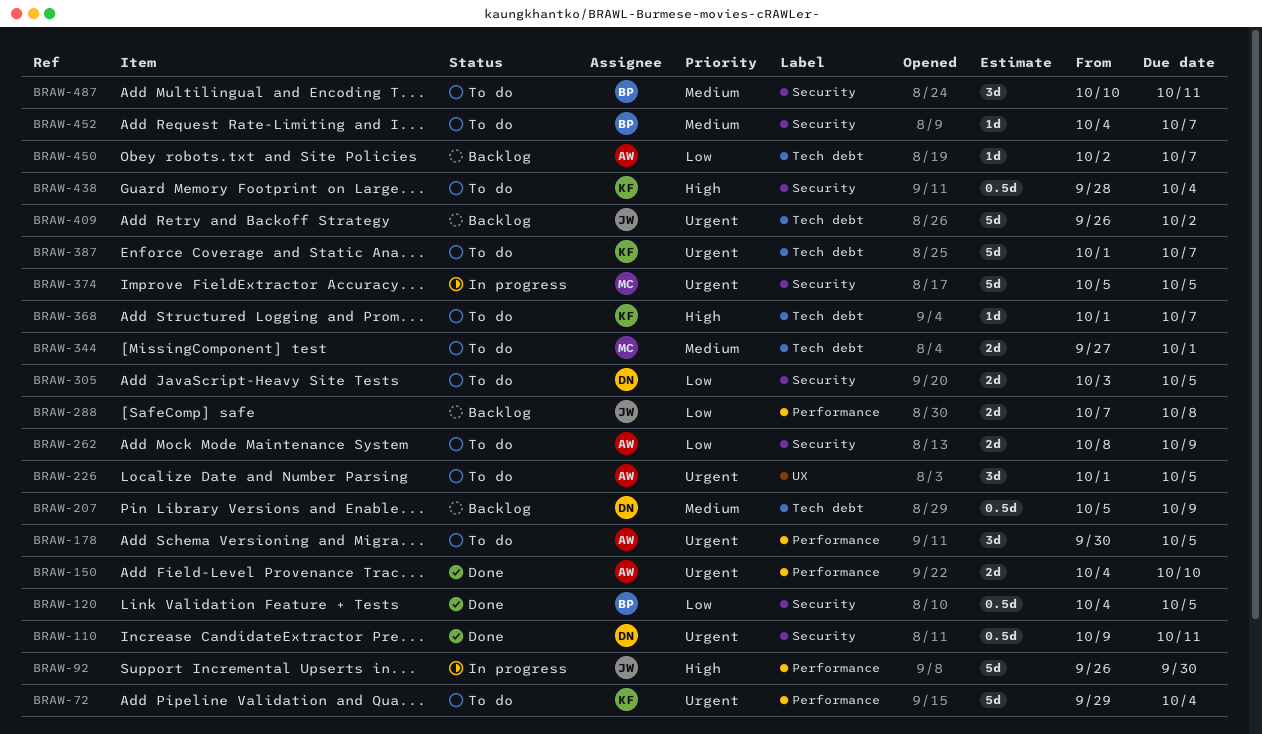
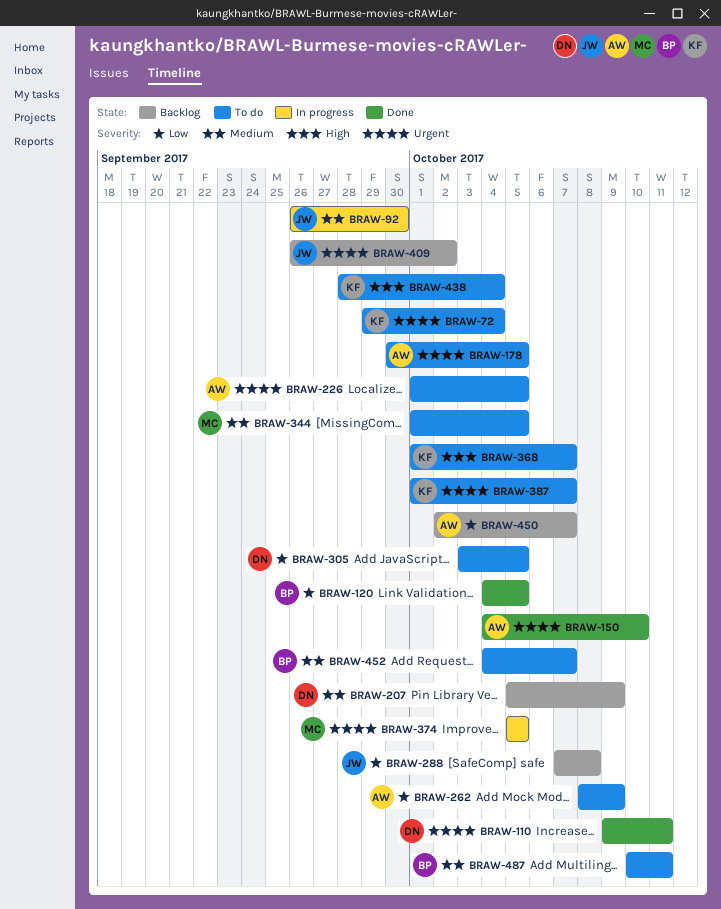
BRAW-92, priority: High -> Medium
BRAW-344, start: Sep 27 -> Oct 1
BRAW-344, due: Oct 1 -> Oct 5

